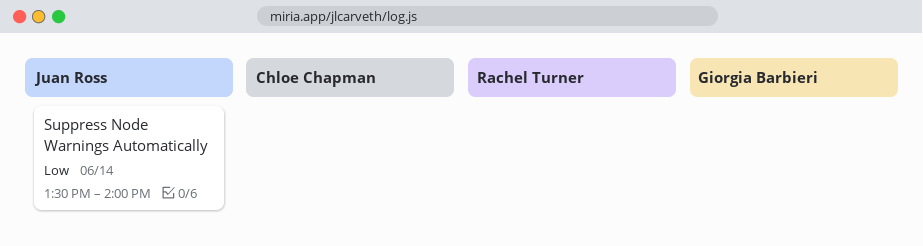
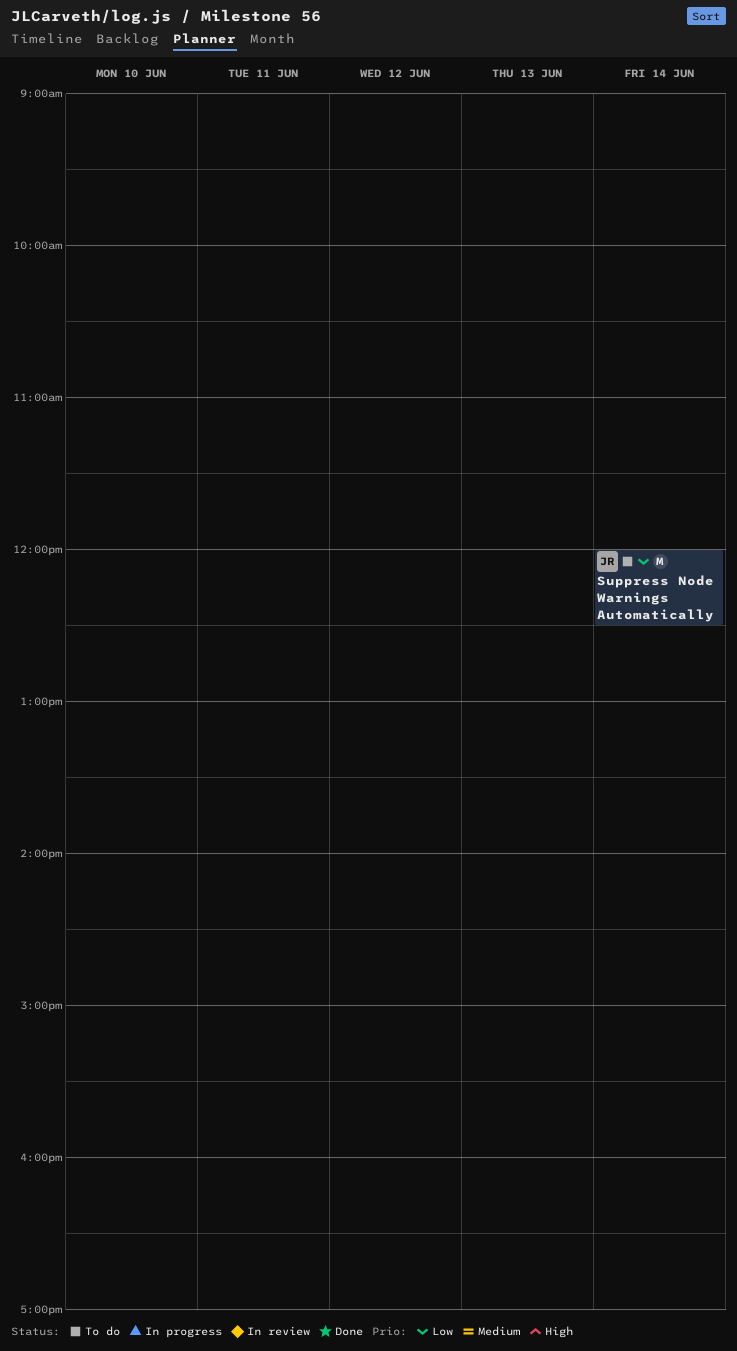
Suppress Node Warnings Automatically, begins: 13:30 -> 12:00
Suppress Node Warnings Automatically, ends: 14:00 -> 12:30

